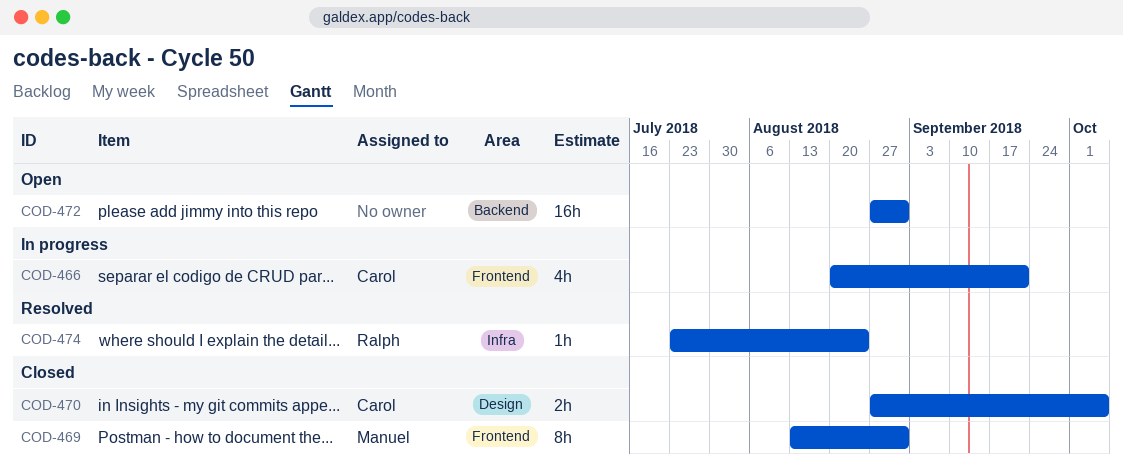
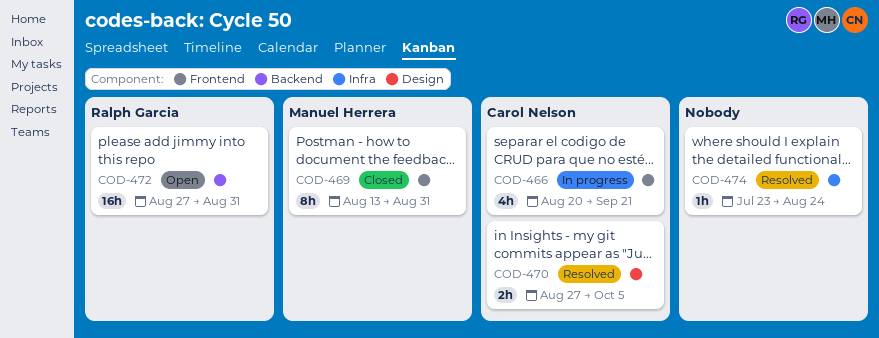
COD-470, status: Closed -> Resolved
COD-472, owner: none -> Ralph Garcia
COD-474, owner: Ralph Garcia -> none

